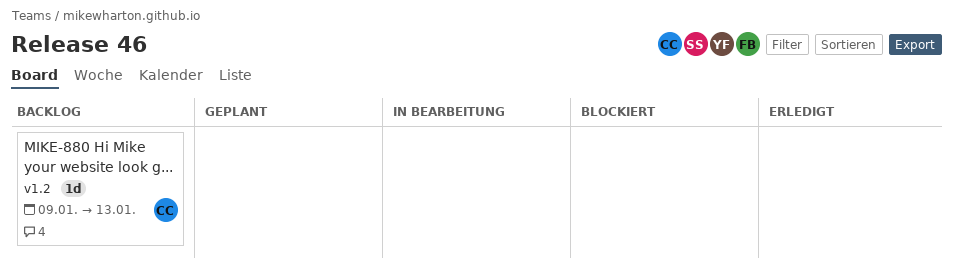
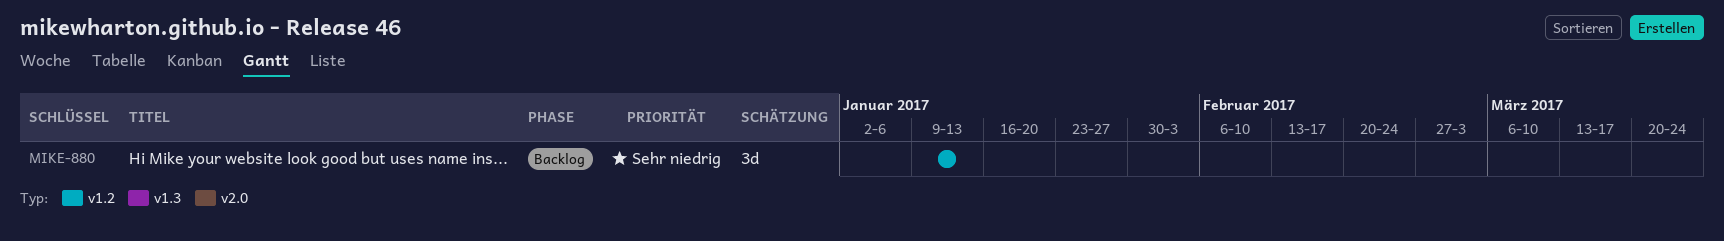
MIKE-880, estimate: 1d -> 3d

